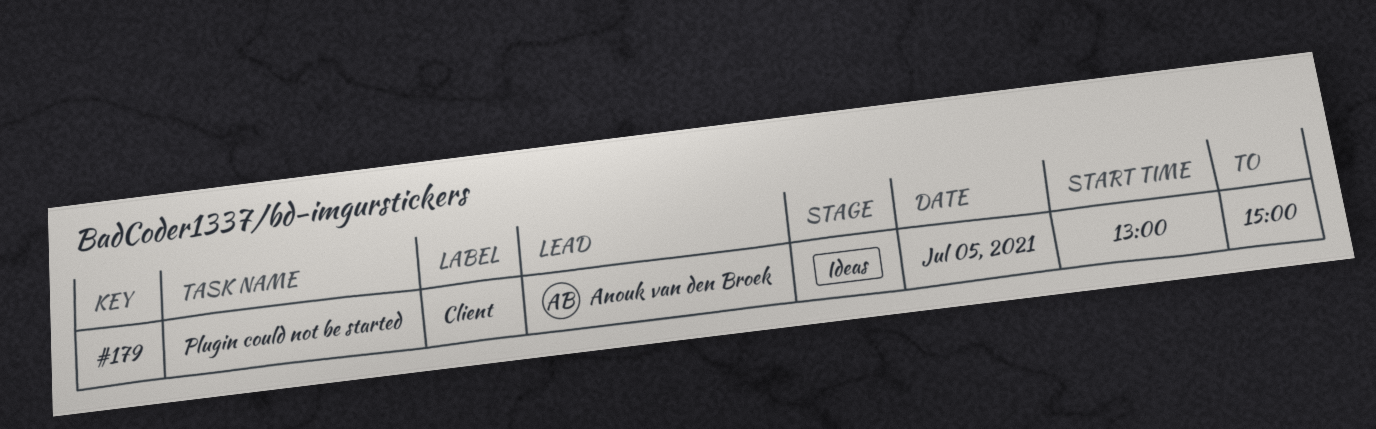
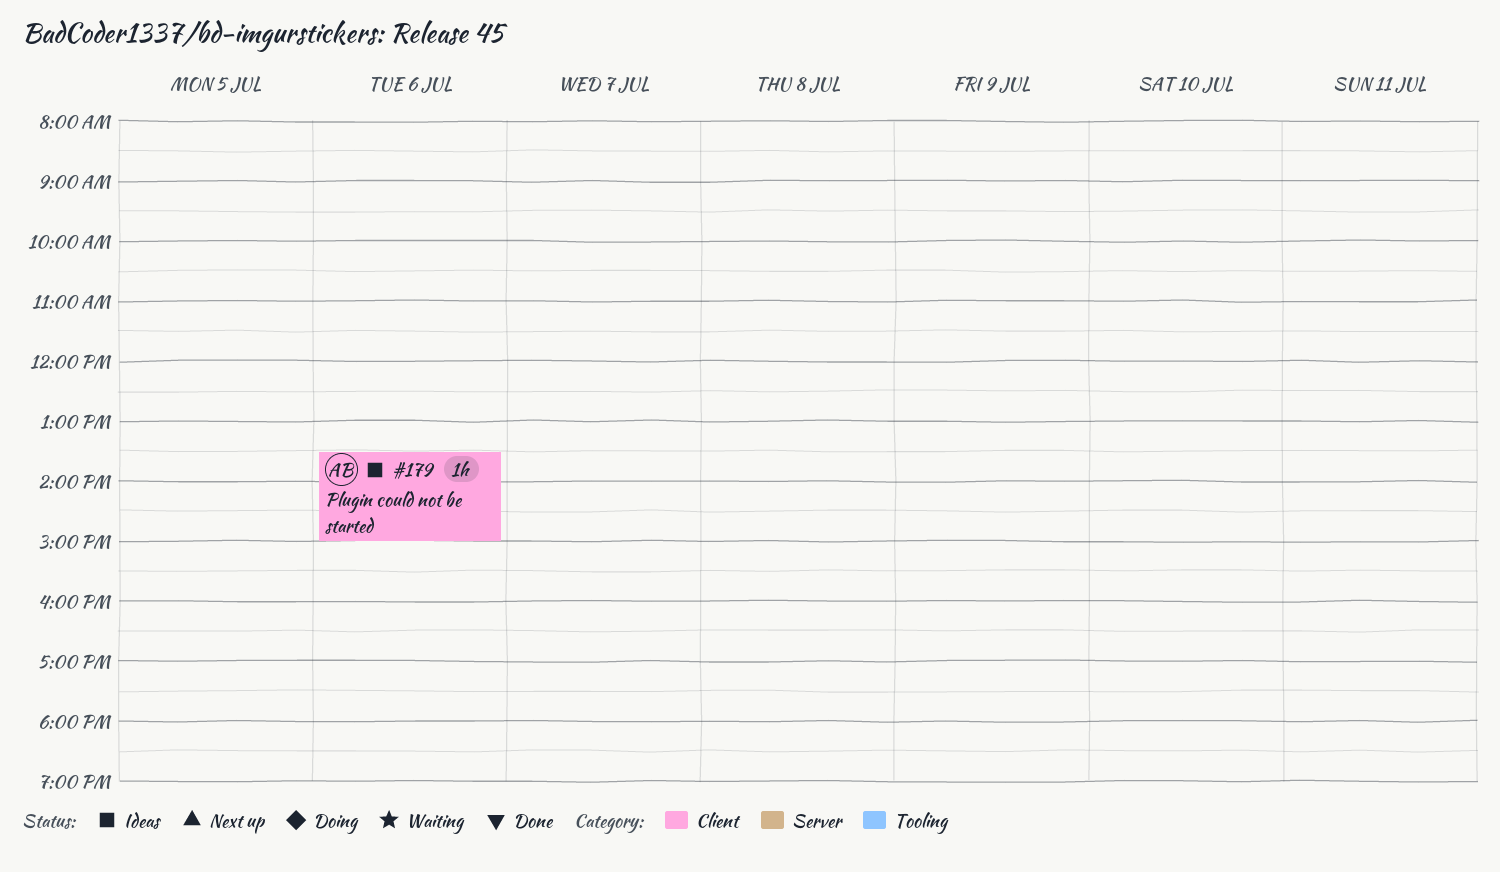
#179, day: Jul 5 -> Jul 6
#179, begins: 13:00 -> 13:30

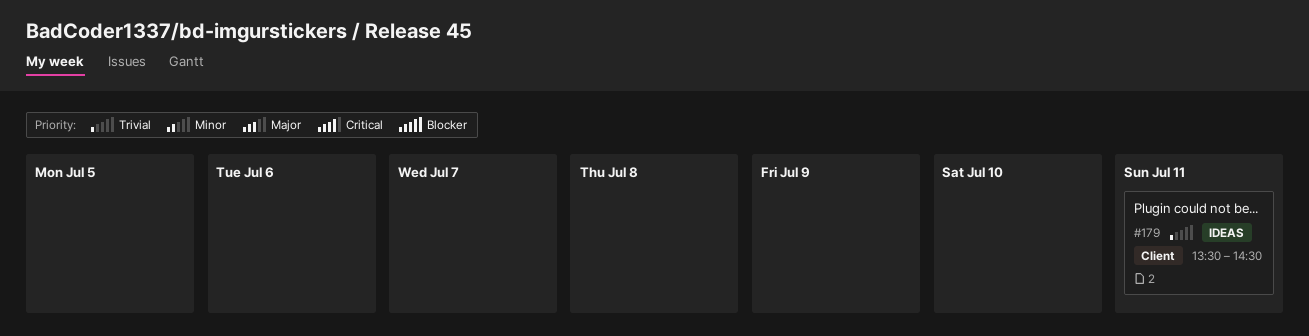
#179, day: Jul 6 -> Jul 11
#179, ends: 15:00 -> 14:30

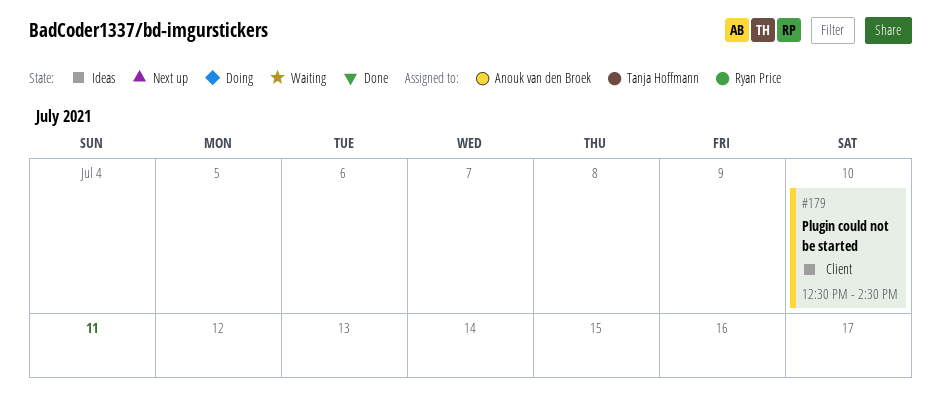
#179, day: Jul 11 -> Jul 10
#179, begins: 13:30 -> 12:30

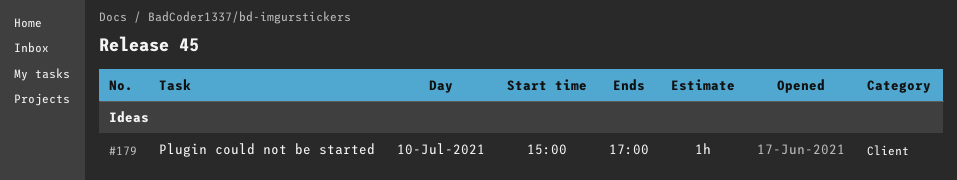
#179, begins: 12:30 -> 15:00
#179, ends: 14:30 -> 17:00

